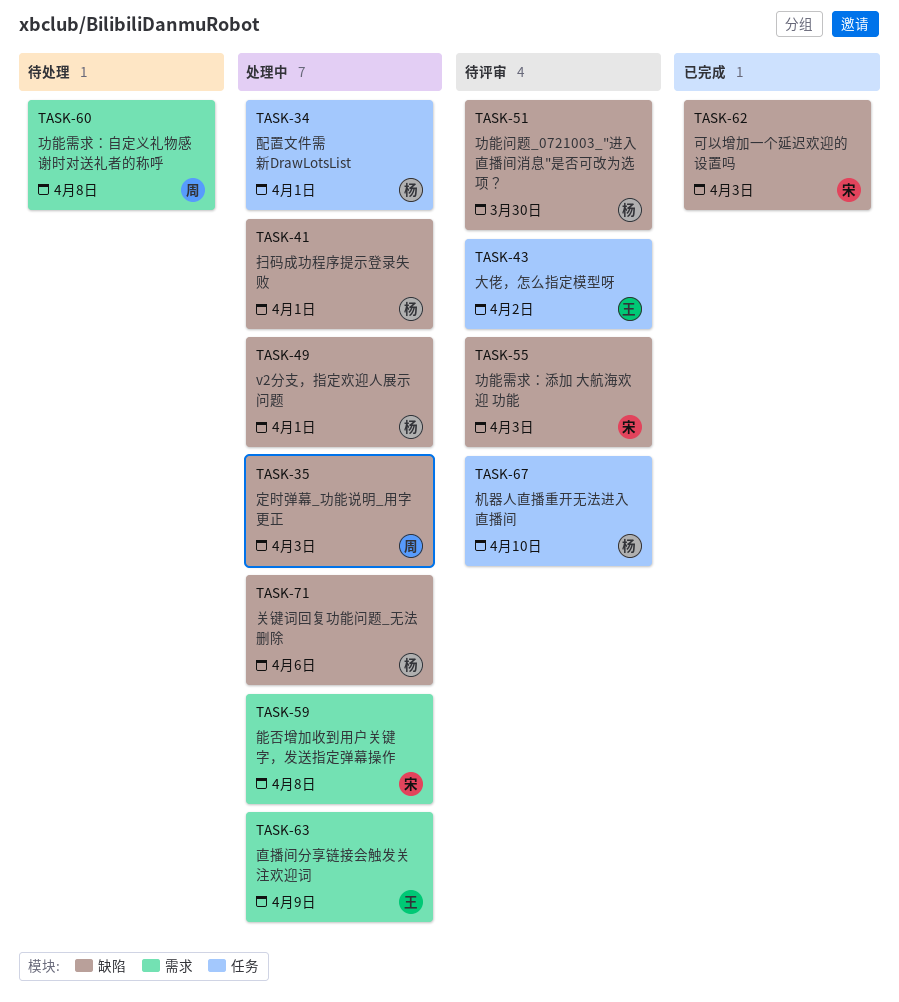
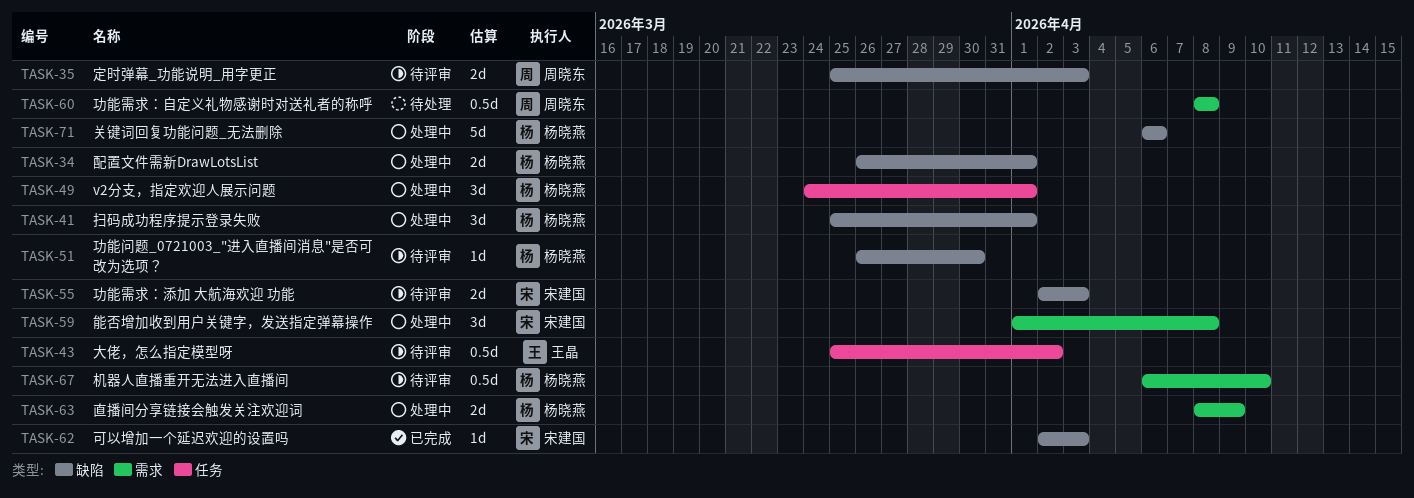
TASK-34, label: 任务 -> 缺陷
TASK-35, status: 处理中 -> 待评审
TASK-49, label: 缺陷 -> 任务
TASK-63, owner: 王晶 -> 杨晓燕
TASK-67, label: 任务 -> 需求

